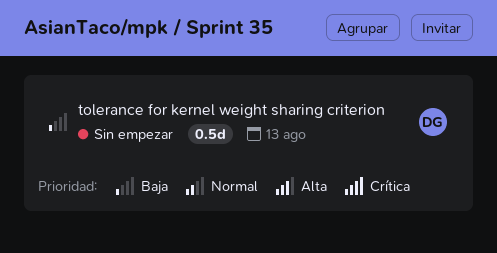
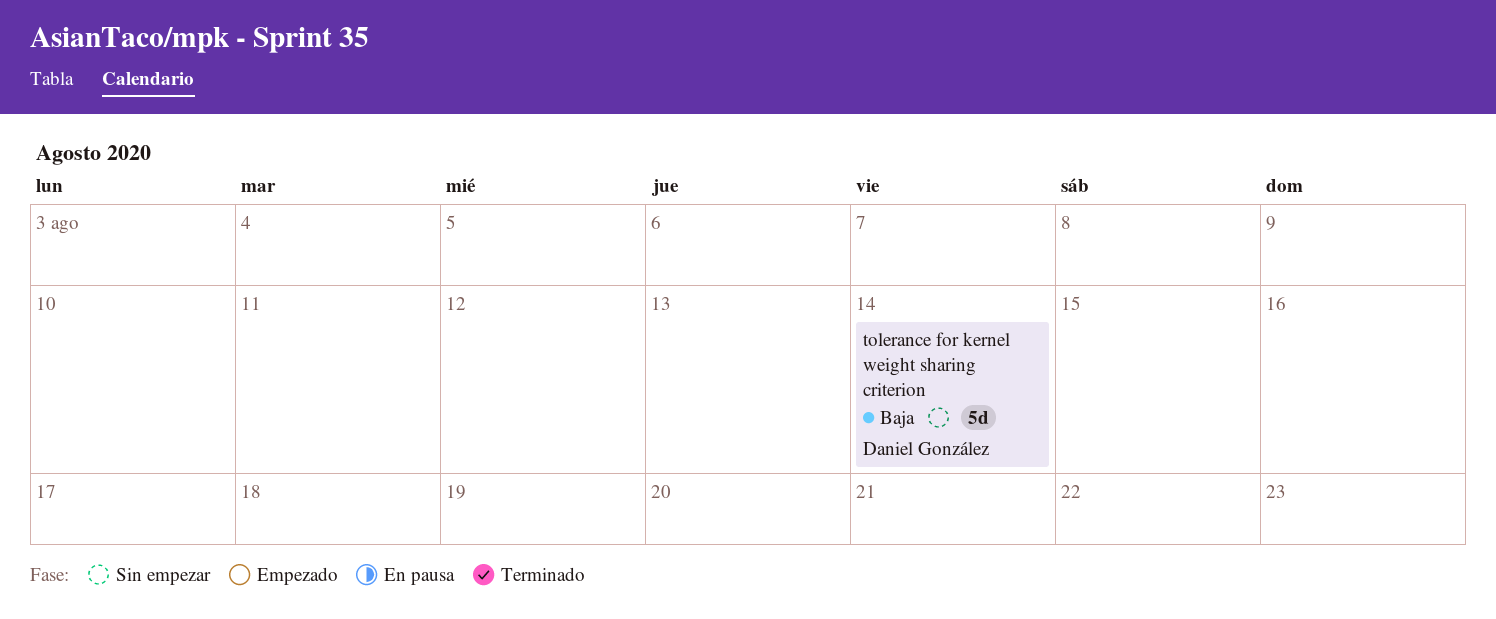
tolerance for kernel weight sharing criterion, estimate: 0.5d -> 5d
tolerance for kernel weight sharing criterion, due: Aug 13 -> Aug 14

